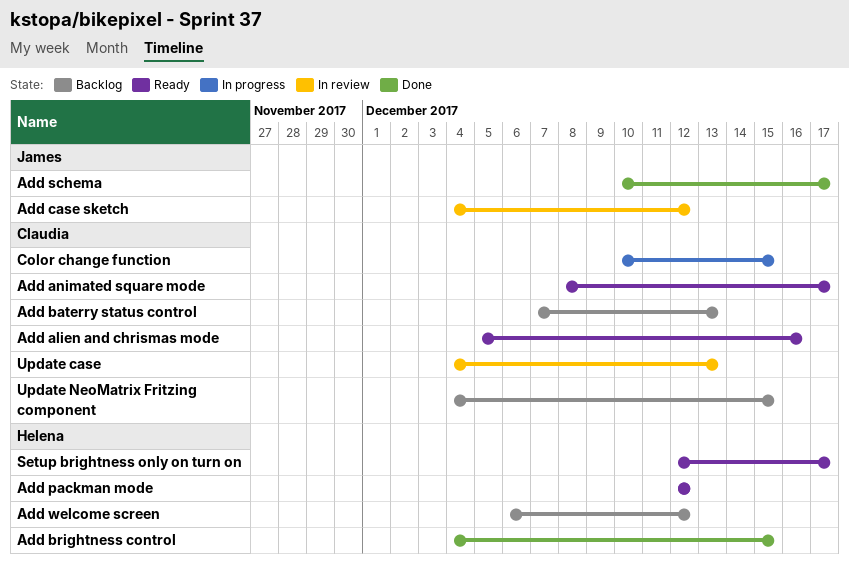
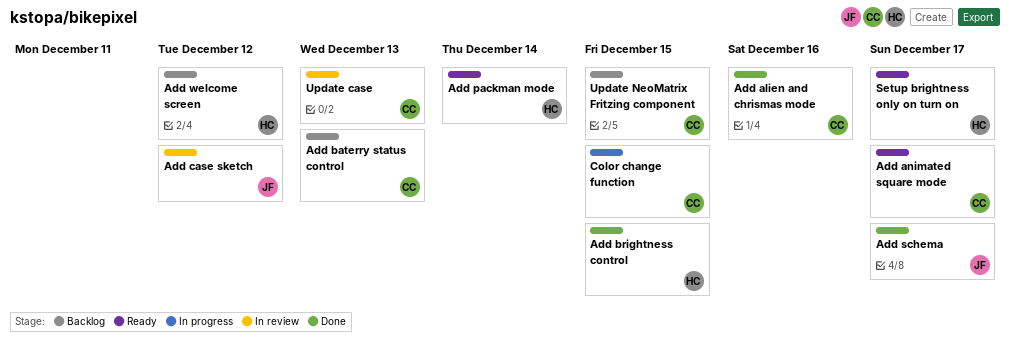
Add alien and chrismas mode, status: Ready -> Done
Add packman mode, due: Dec 12 -> Dec 14

